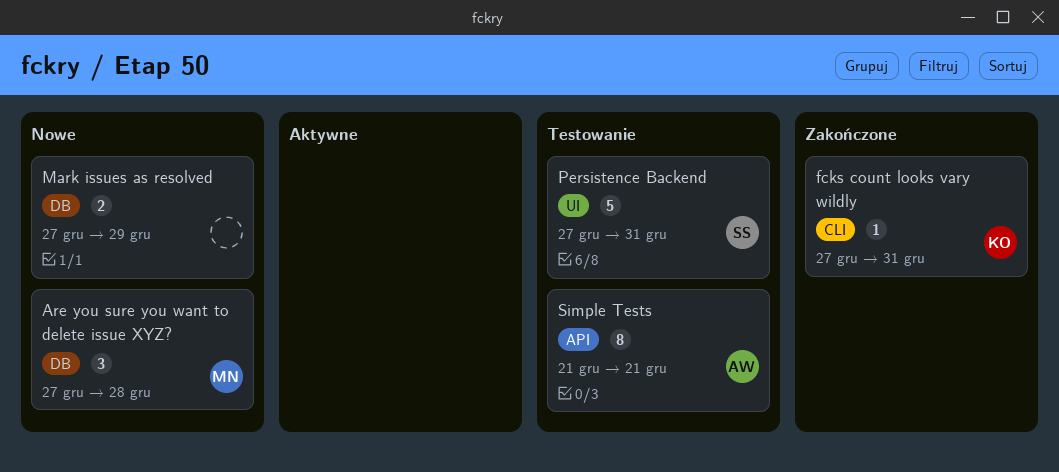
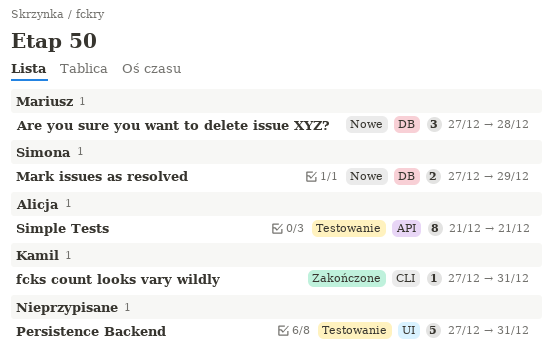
Mark issues as resolved, owner: none -> Simona
Persistence Backend, owner: Simona -> none

